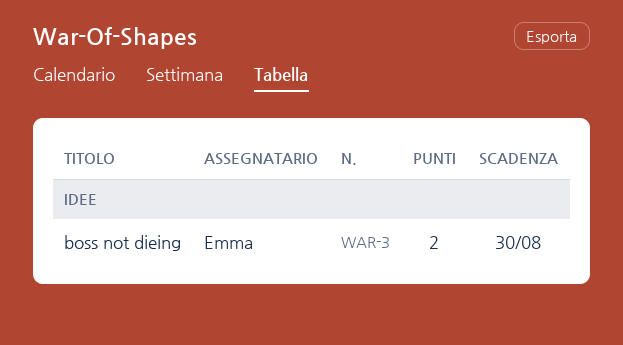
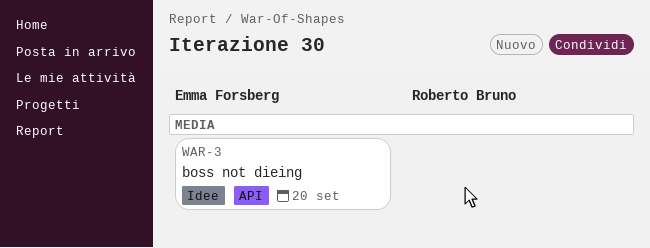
WAR-3, due: Aug 30 -> Sep 20

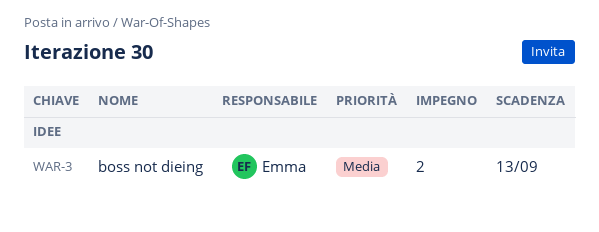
WAR-3, due: Sep 20 -> Sep 13

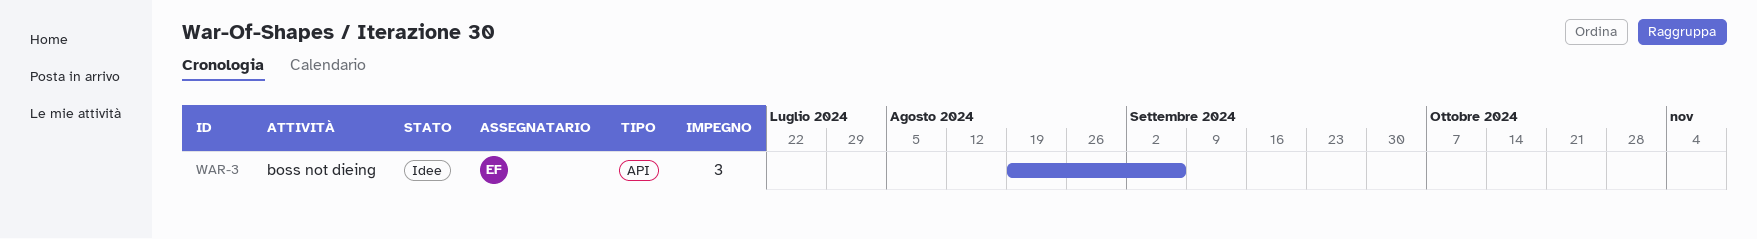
WAR-3, estimate: 2 -> 3
WAR-3, due: Sep 13 -> Sep 6

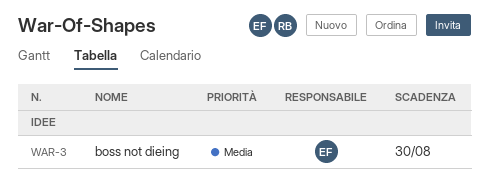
WAR-3, due: Sep 6 -> Aug 30

